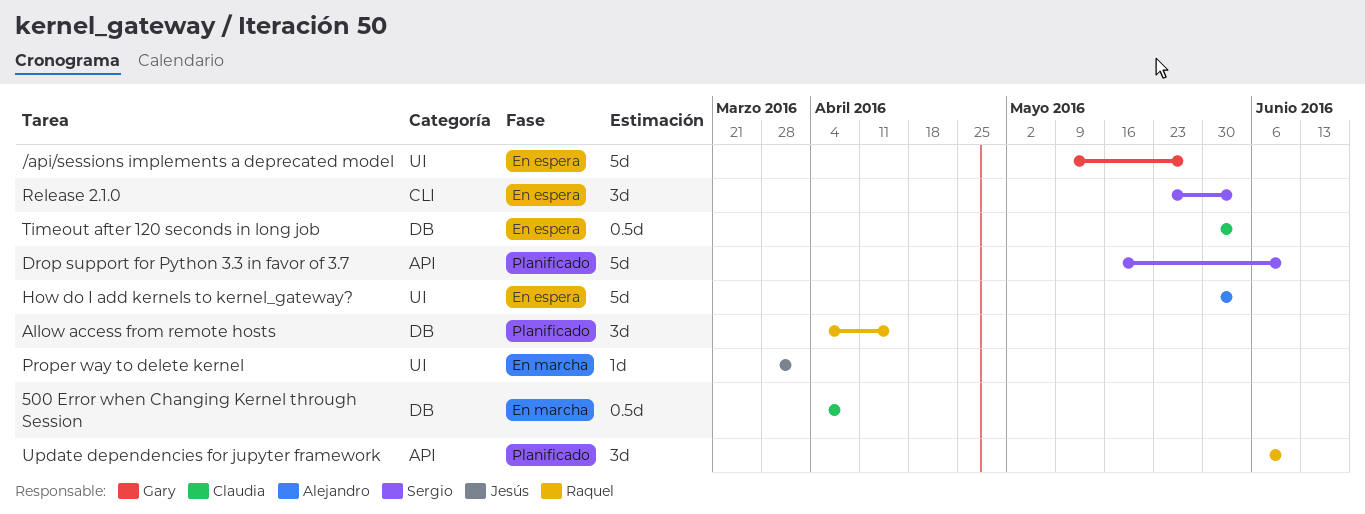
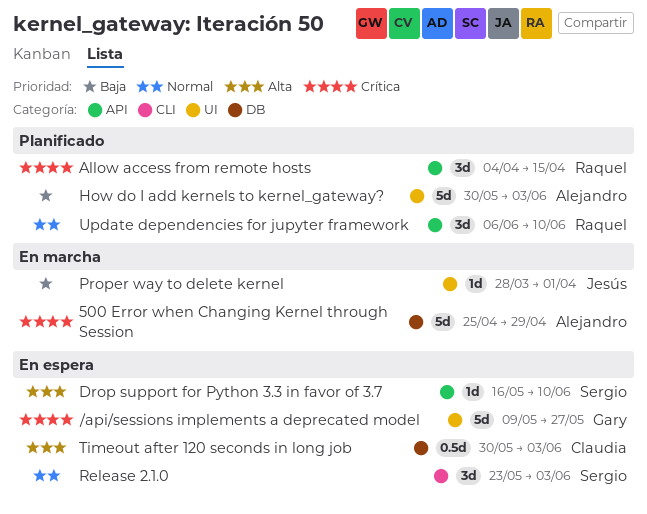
500 Error when Changing Kernel through Session, owner: Claudia -> Alejandro
500 Error when Changing Kernel through Session, estimate: 0.5d -> 5d
500 Error when Changing Kernel through Session, start: Apr 4 -> Apr 25
500 Error when Changing Kernel through Session, due: Apr 8 -> Apr 29
Allow access from remote hosts, label: DB -> API
Drop support for Python 3.3 in favor of 3.7, status: Planificado -> En espera
Drop support for Python 3.3 in favor of 3.7, estimate: 5d -> 1d
How do I add kernels to kernel_gateway?, status: En espera -> Planificado

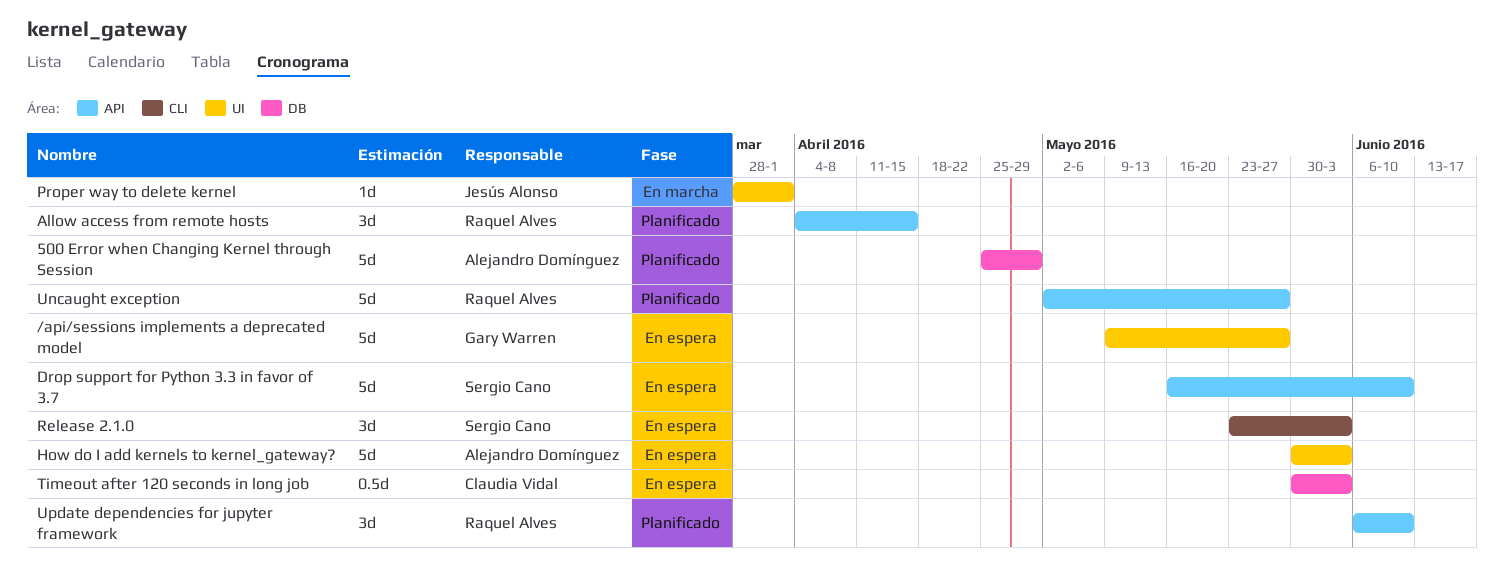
500 Error when Changing Kernel through Session, status: En marcha -> Planificado
Drop support for Python 3.3 in favor of 3.7, estimate: 1d -> 5d
How do I add kernels to kernel_gateway?, status: Planificado -> En espera
Uncaught exception: none -> present

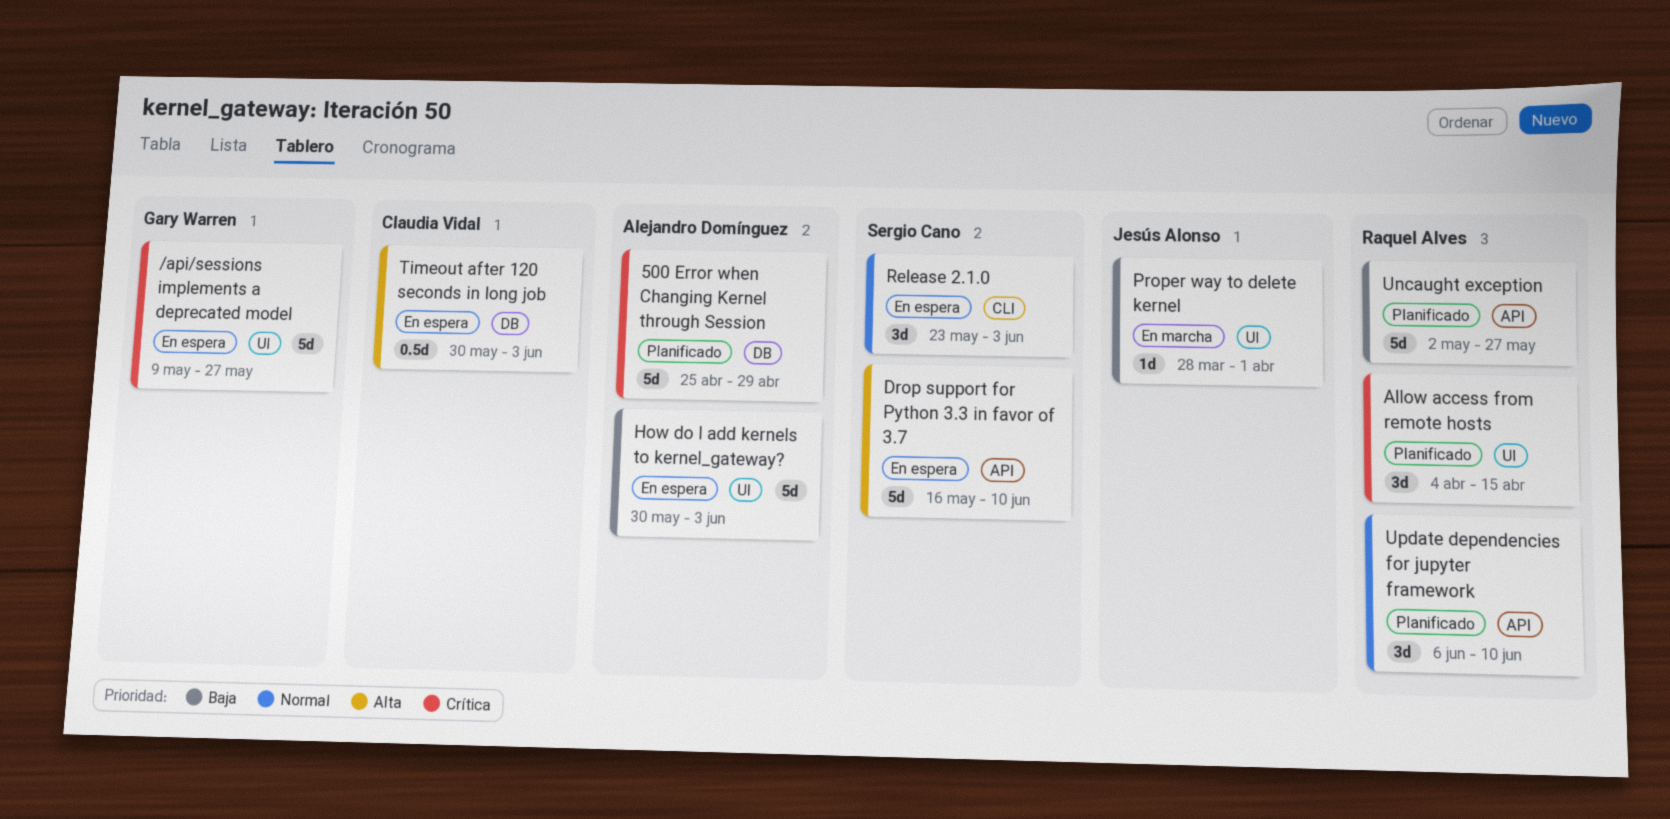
Allow access from remote hosts, label: API -> UI

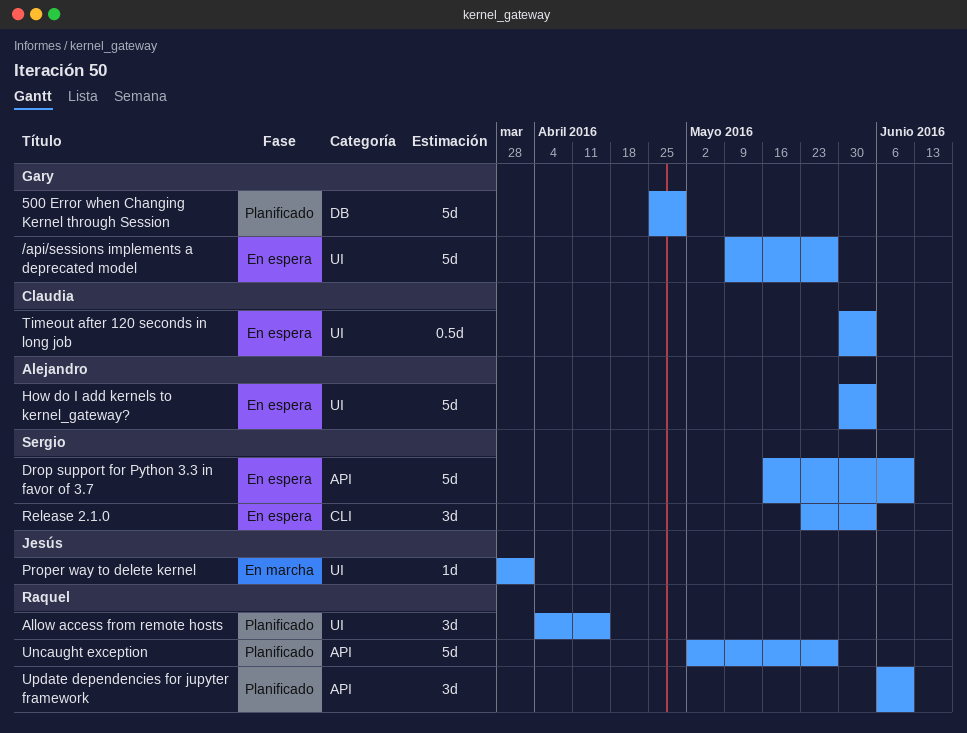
500 Error when Changing Kernel through Session, owner: Alejandro Domínguez -> Gary Warren
Timeout after 120 seconds in long job, label: DB -> UI

